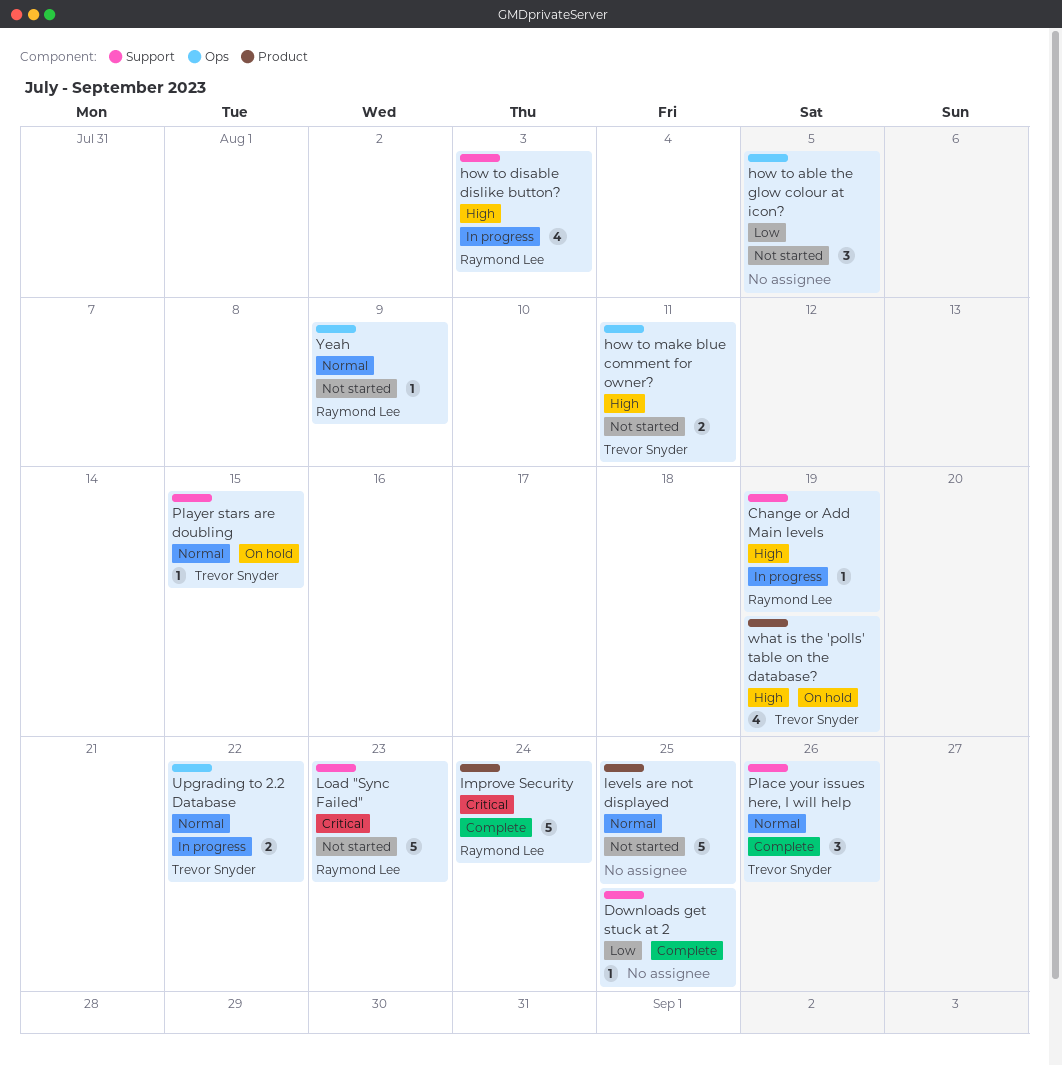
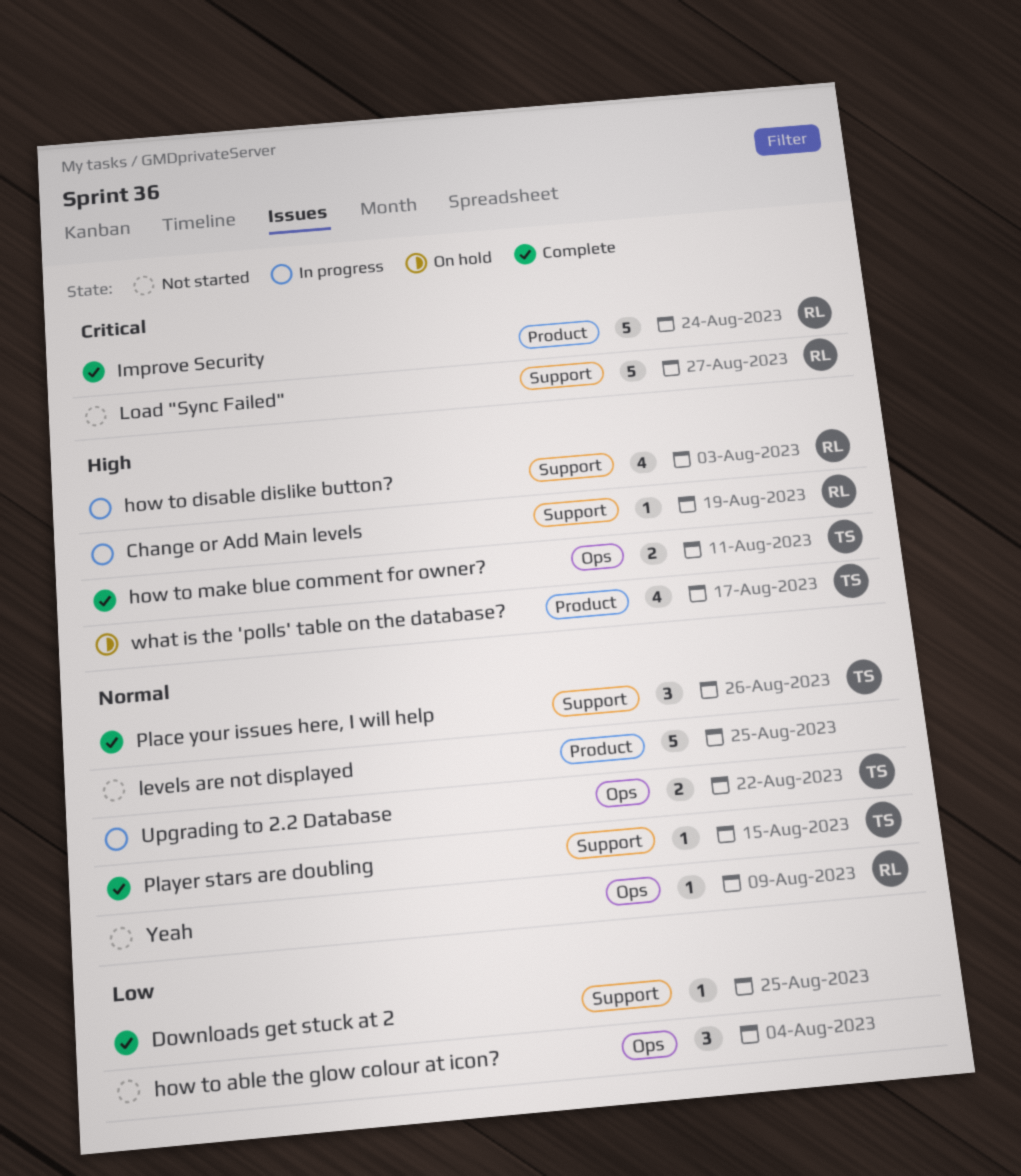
how to able the glow colour at icon?, due: Aug 5 -> Aug 4
how to make blue comment for owner?, status: Not started -> Complete
Load "Sync Failed", due: Aug 23 -> Aug 27
Player stars are doubling, status: On hold -> Complete
what is the 'polls' table on the database?, due: Aug 19 -> Aug 17

